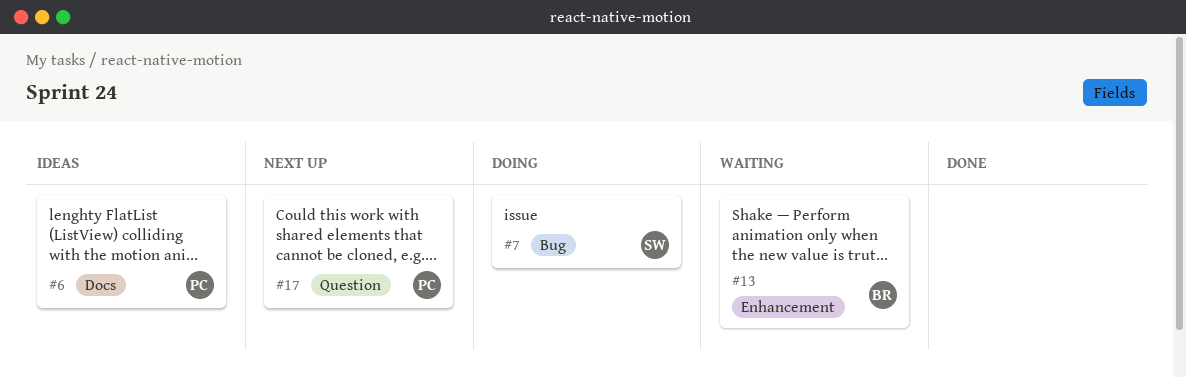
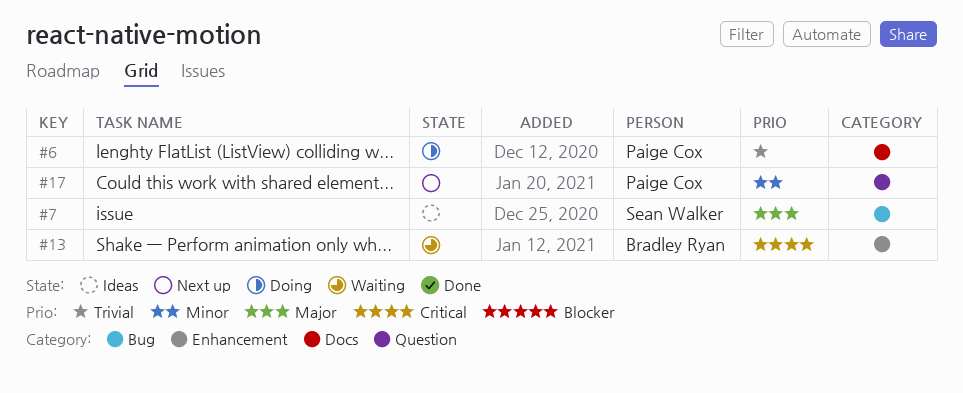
#6, status: Ideas -> Doing
#7, status: Doing -> Ideas

